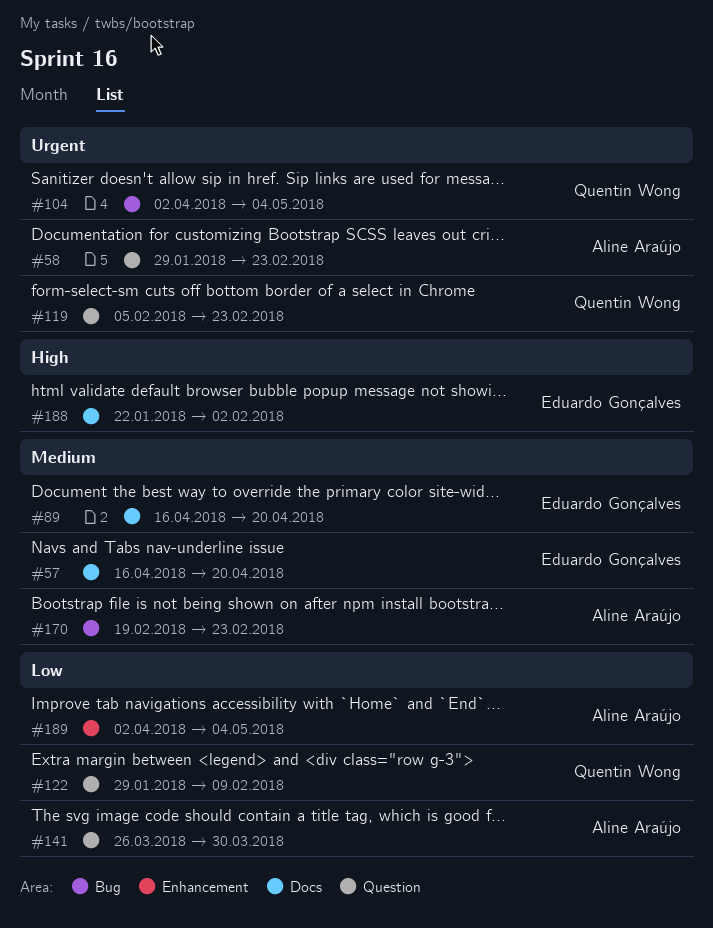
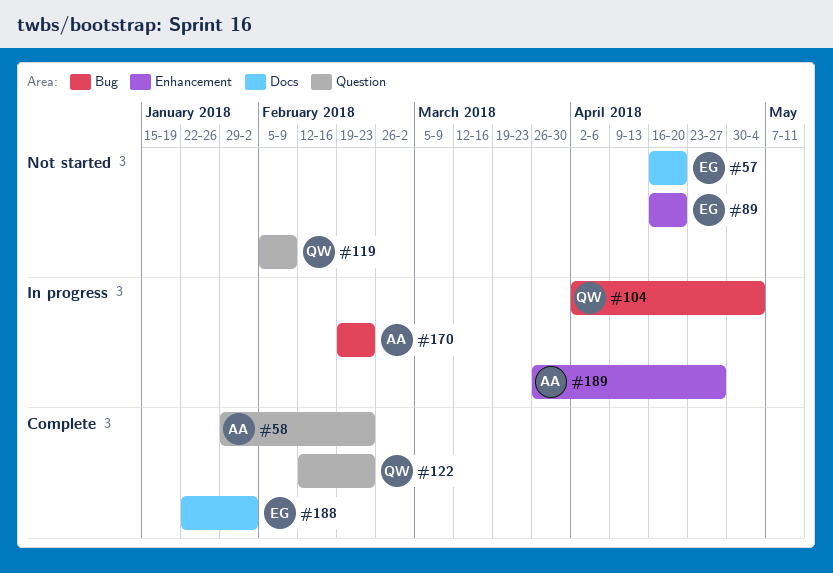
#89, label: Docs -> Enhancement
#119, due: Feb 23 -> Feb 9
#122, start: Jan 29 -> Feb 12
#122, due: Feb 9 -> Feb 23
#141: present -> none
#189, start: Apr 2 -> Mar 26
#189, due: May 4 -> Apr 27

